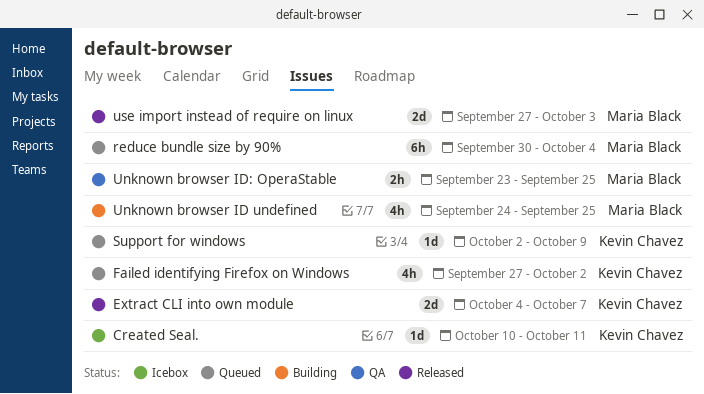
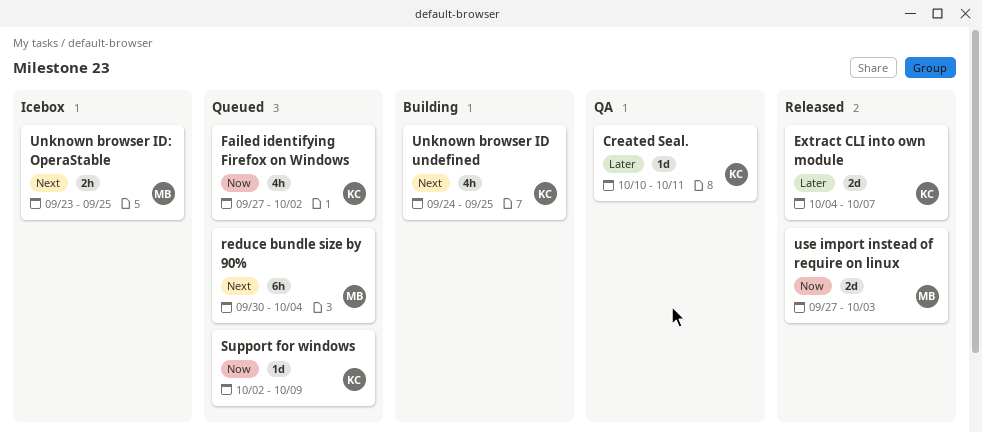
Created Seal., status: Icebox -> QA
Unknown browser ID undefined, owner: Maria Black -> Kevin Chavez
Unknown browser ID: OperaStable, status: QA -> Icebox

